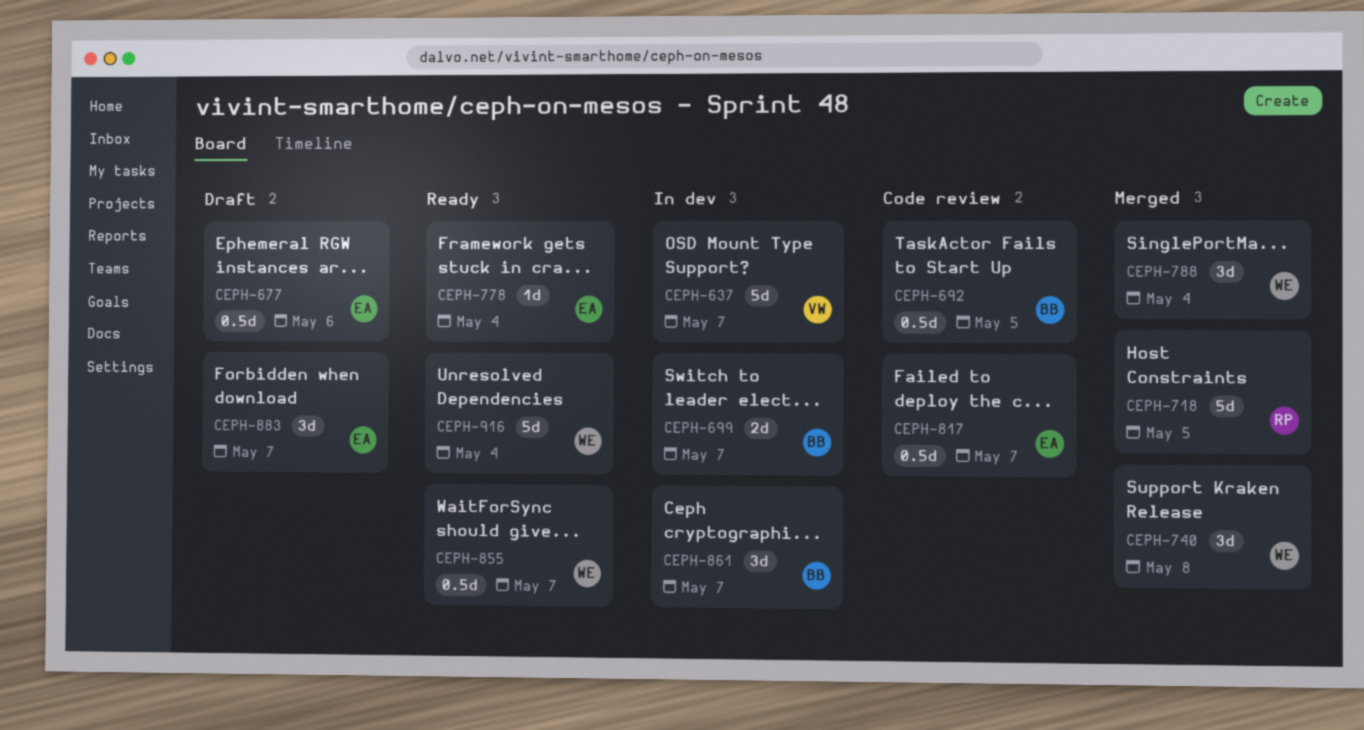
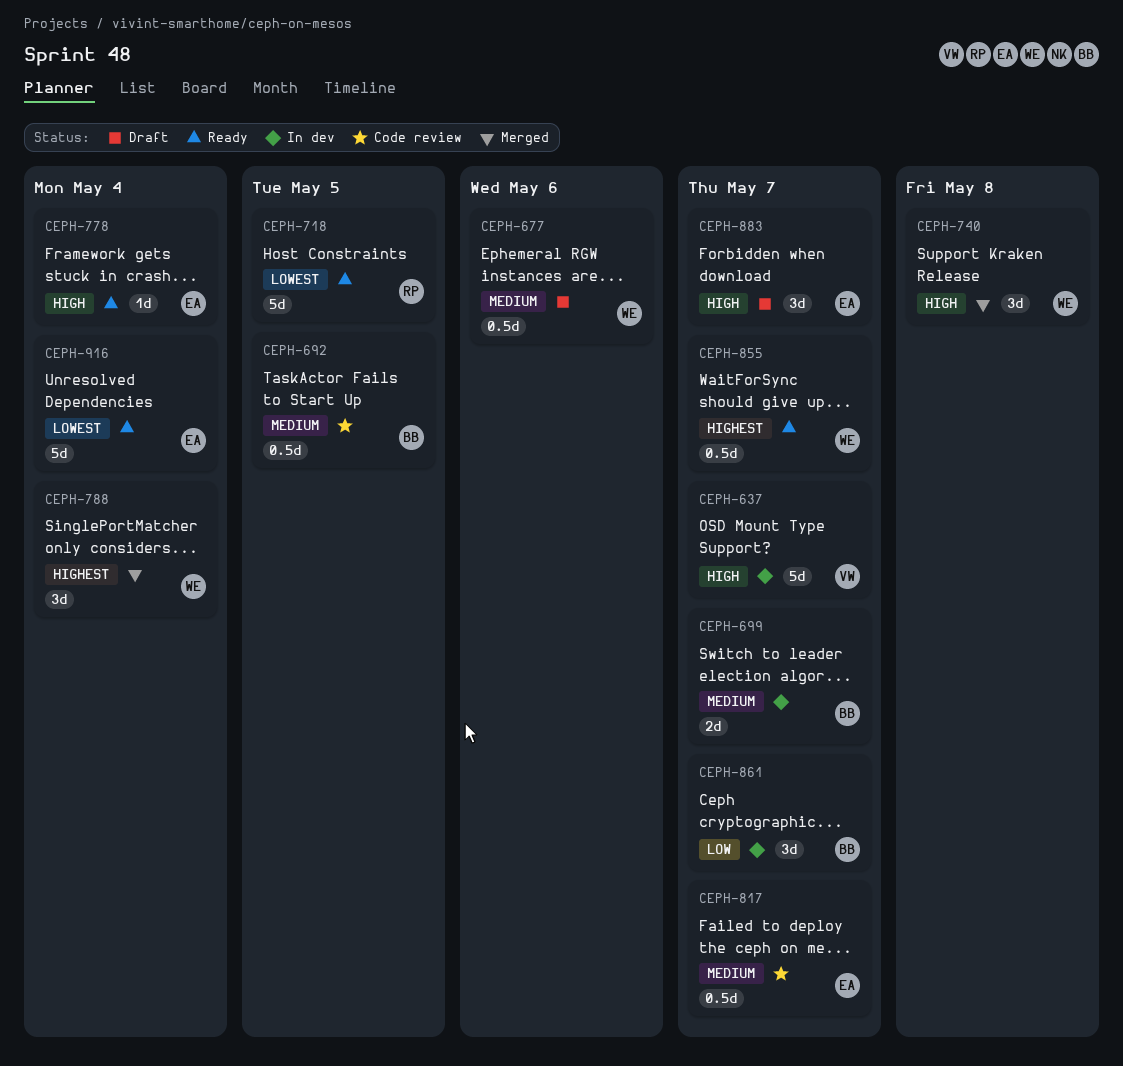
CEPH-677, owner: EA -> WE
CEPH-718, status: Merged -> Ready
CEPH-916, owner: WE -> EA

